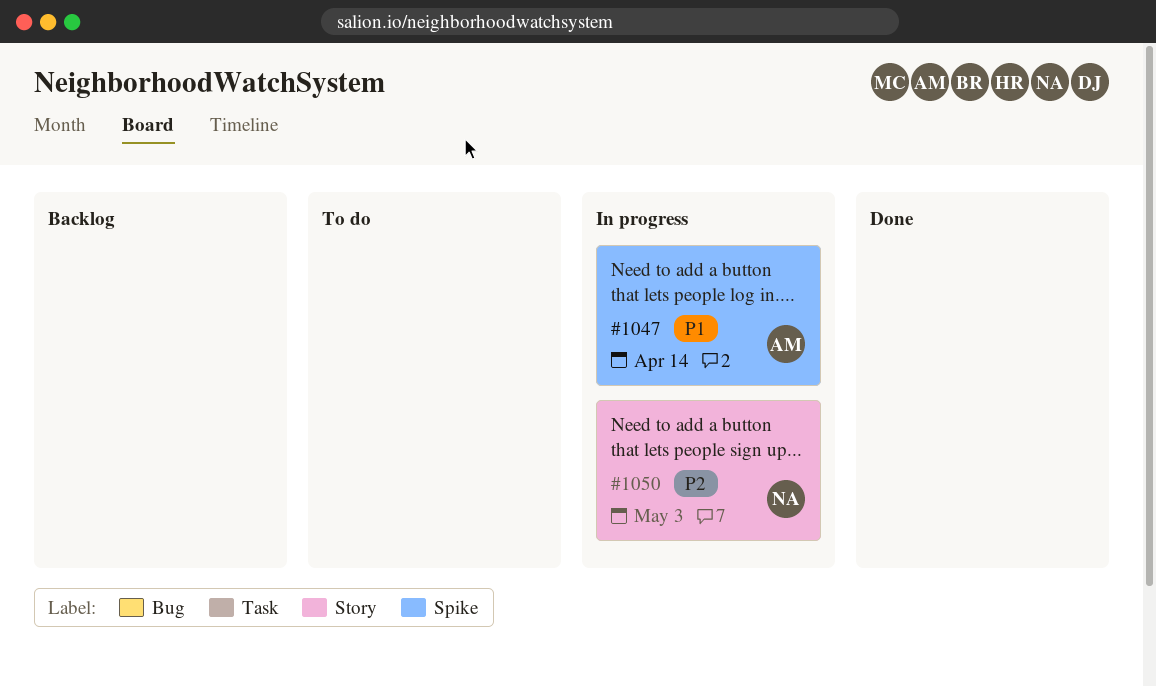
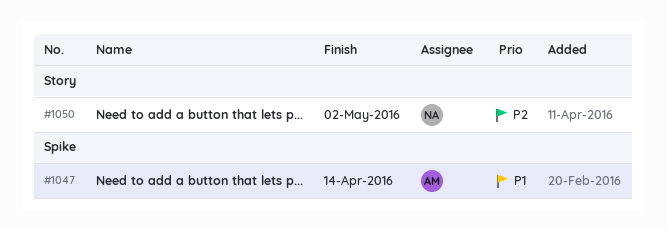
#1050, due: May 3 -> May 2

